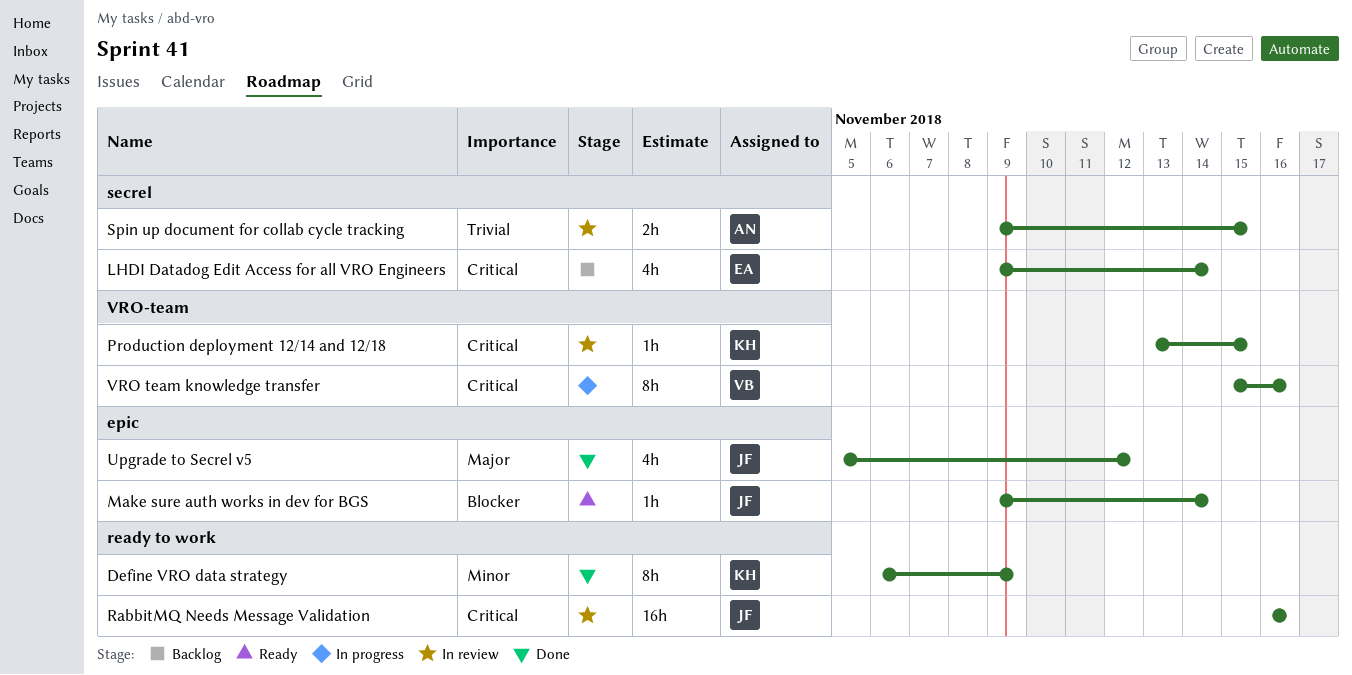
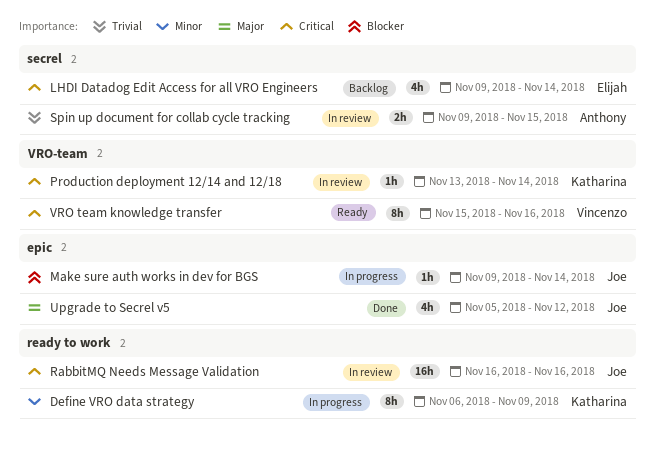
Define VRO data strategy, status: Done -> In progress
Make sure auth works in dev for BGS, status: Ready -> In progress
Production deployment 12/14 and 12/18, due: Nov 15 -> Nov 14
VRO team knowledge transfer, status: In progress -> Ready

